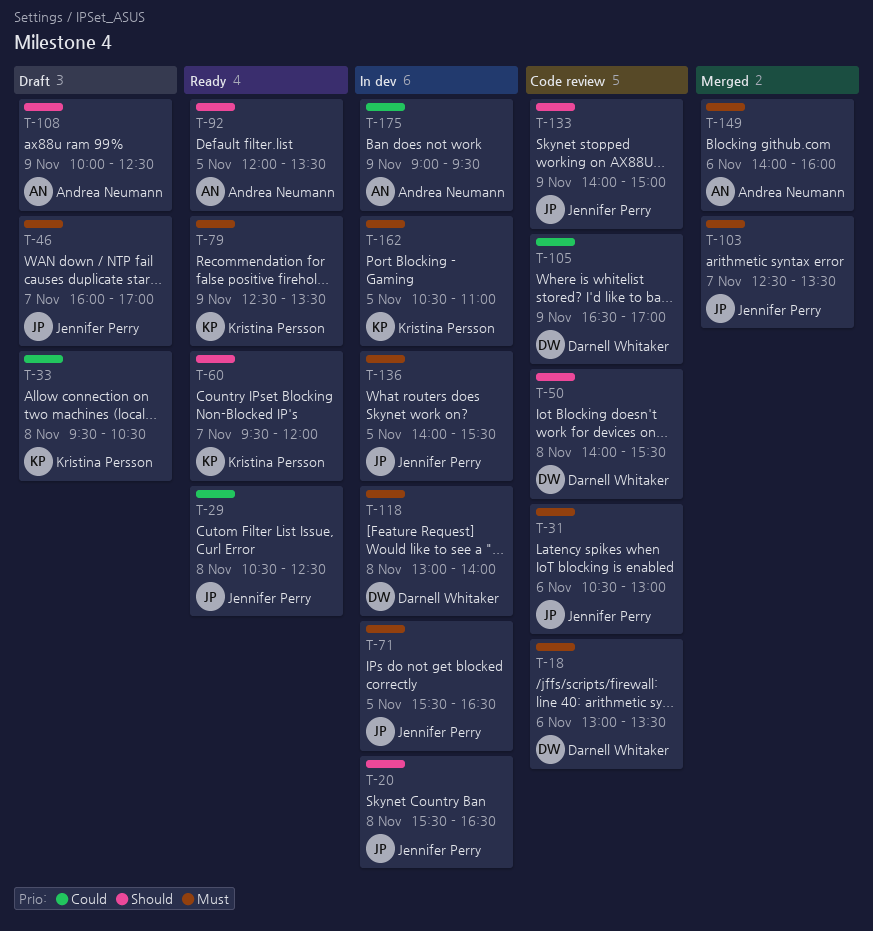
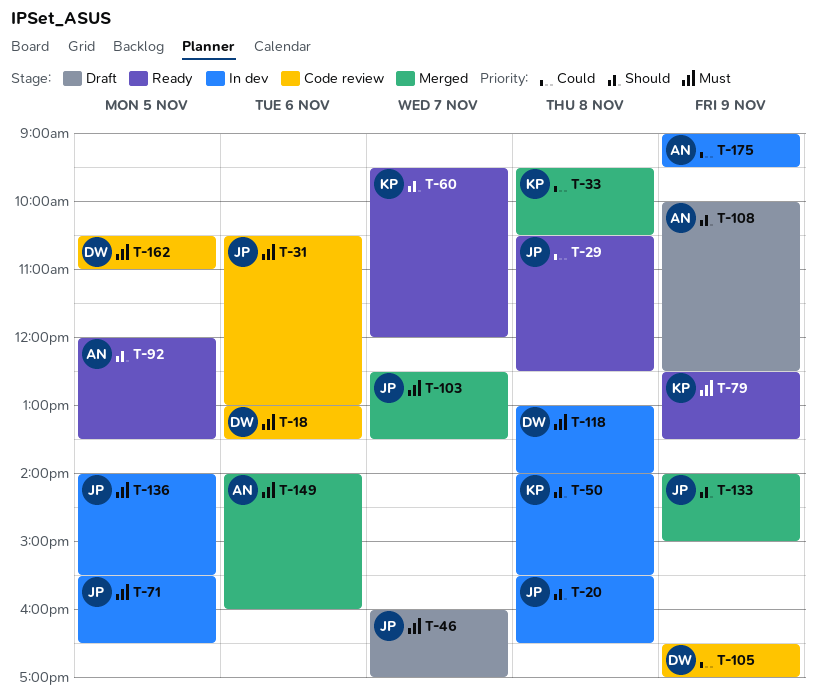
T-33, status: Draft -> Merged
T-50, status: Code review -> In dev
T-50, owner: Darnell Whitaker -> Kristina Persson
T-133, status: Code review -> Merged
T-162, status: In dev -> Code review
T-162, owner: Kristina Persson -> Darnell Whitaker

